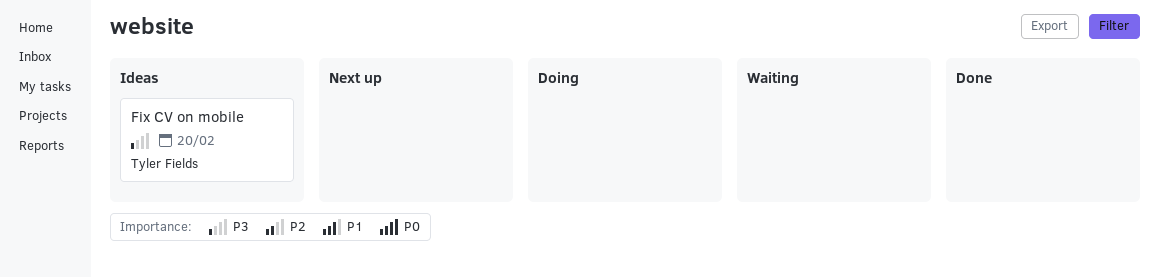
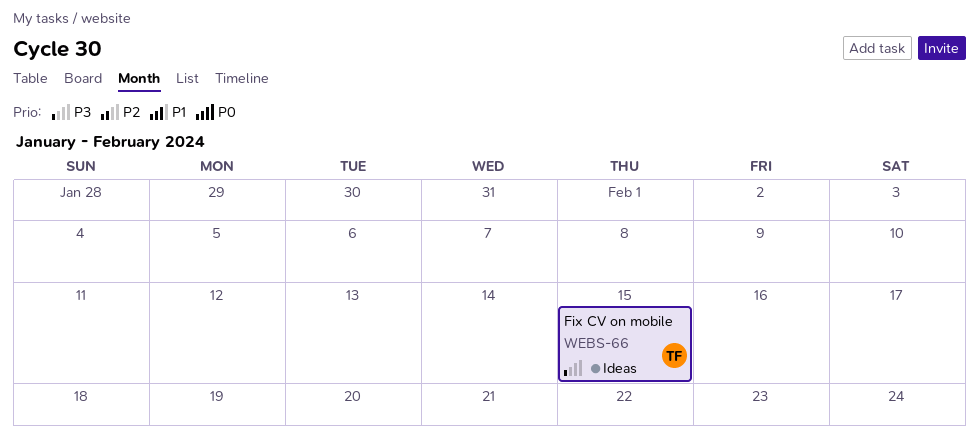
Fix CV on mobile, due: Feb 20 -> Feb 15

